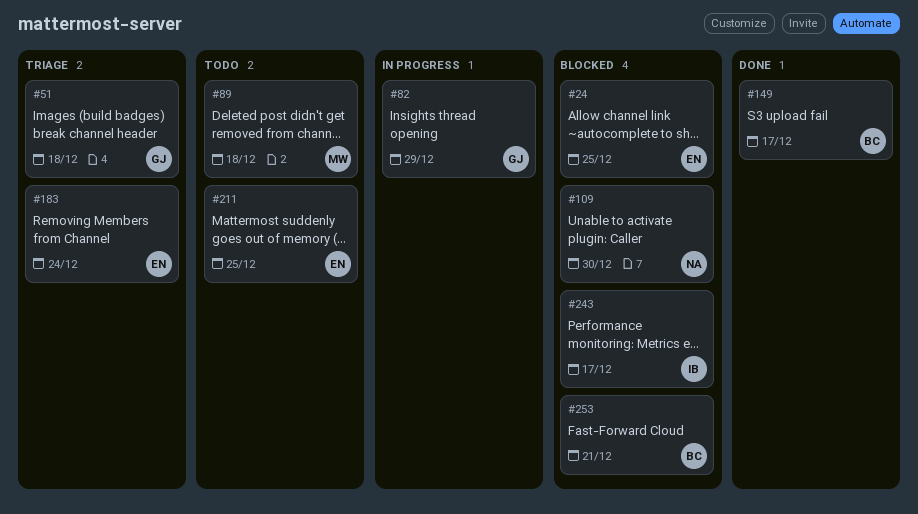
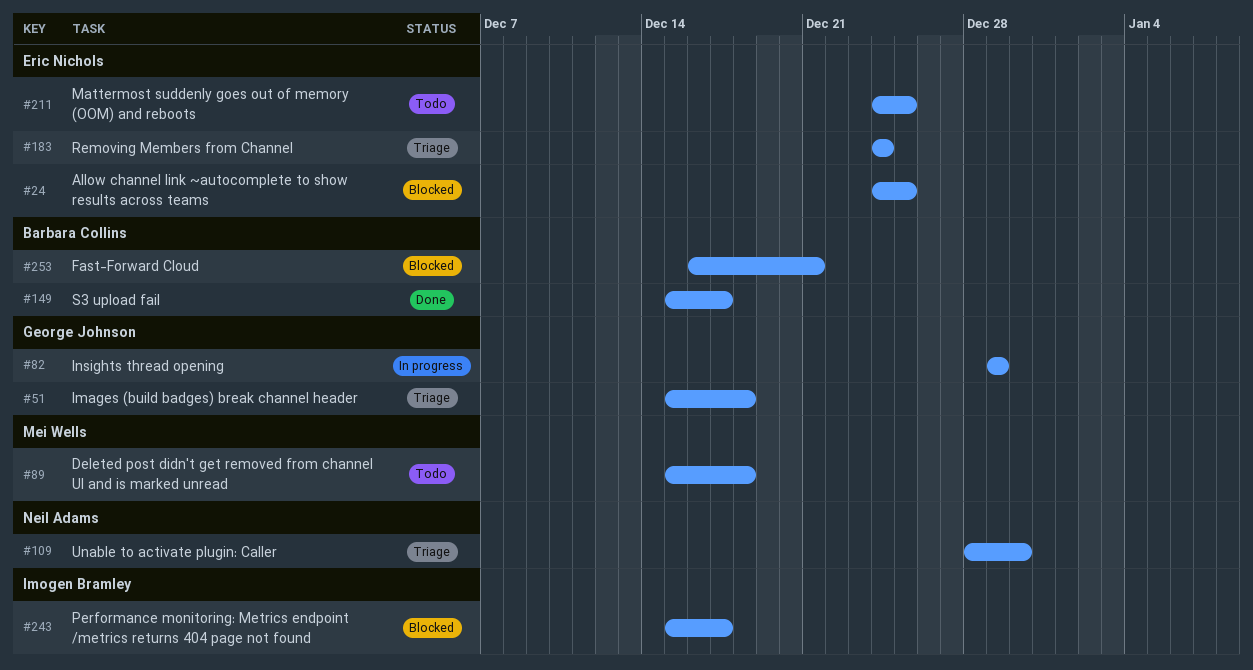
#109, status: Blocked -> Triage

